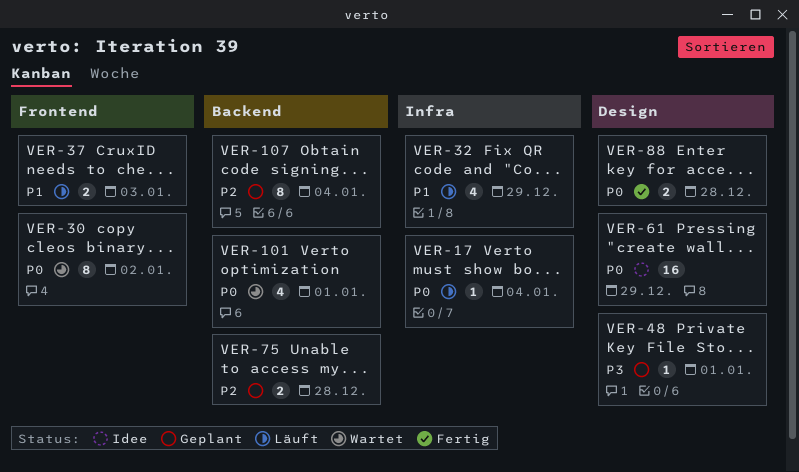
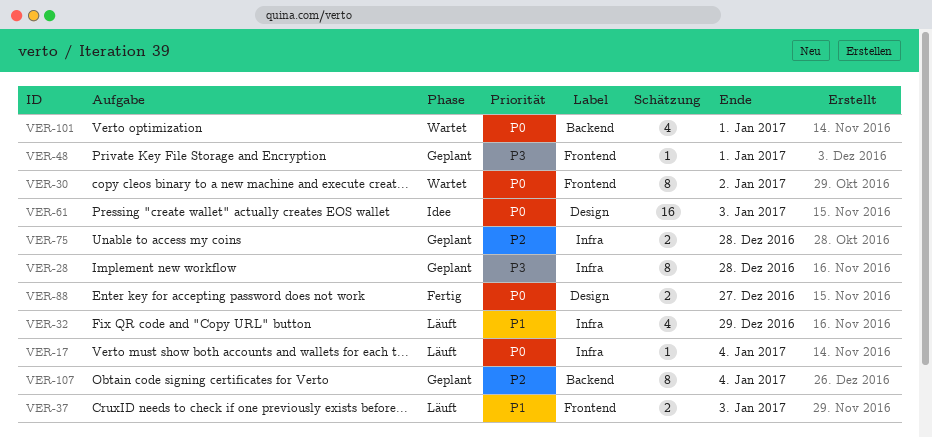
VER-28: none -> present
VER-48, label: Design -> Frontend
VER-61, due: Dec 29 -> Jan 3
VER-75, label: Backend -> Infra
VER-88, due: Dec 28 -> Dec 27

